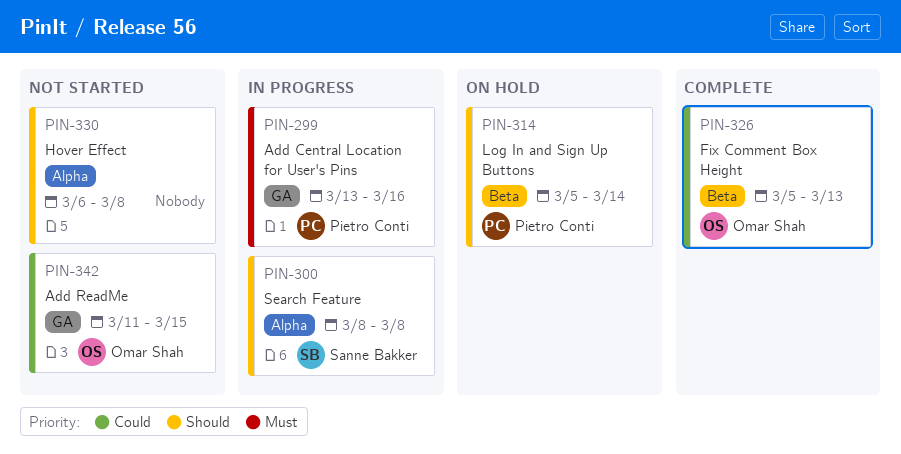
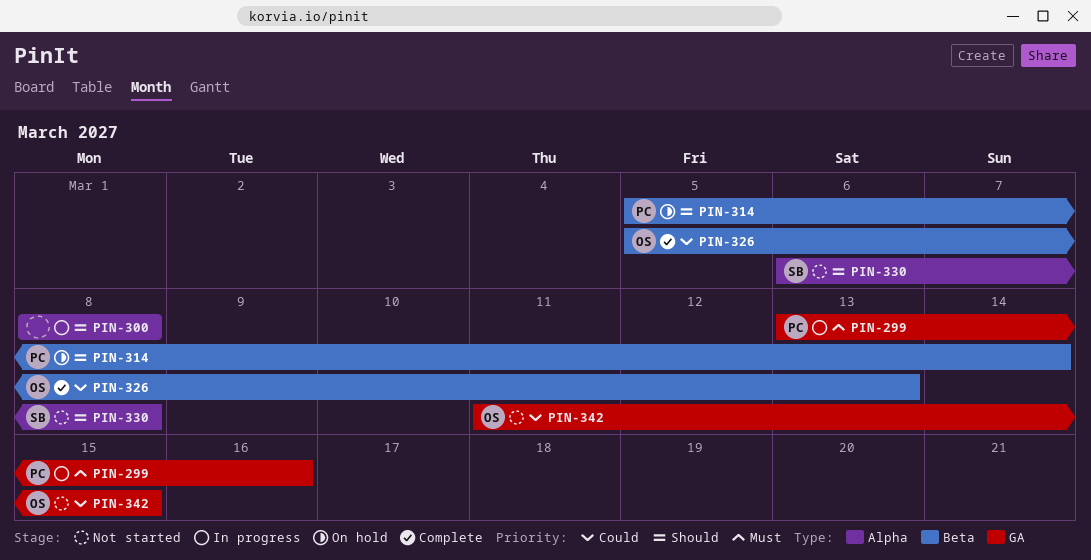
PIN-300, owner: Sanne Bakker -> none
PIN-330, owner: none -> Sanne Bakker

